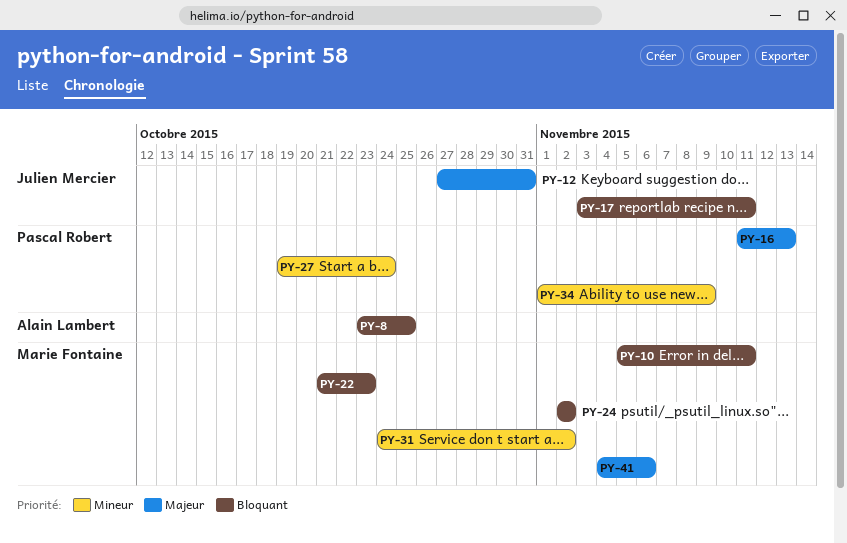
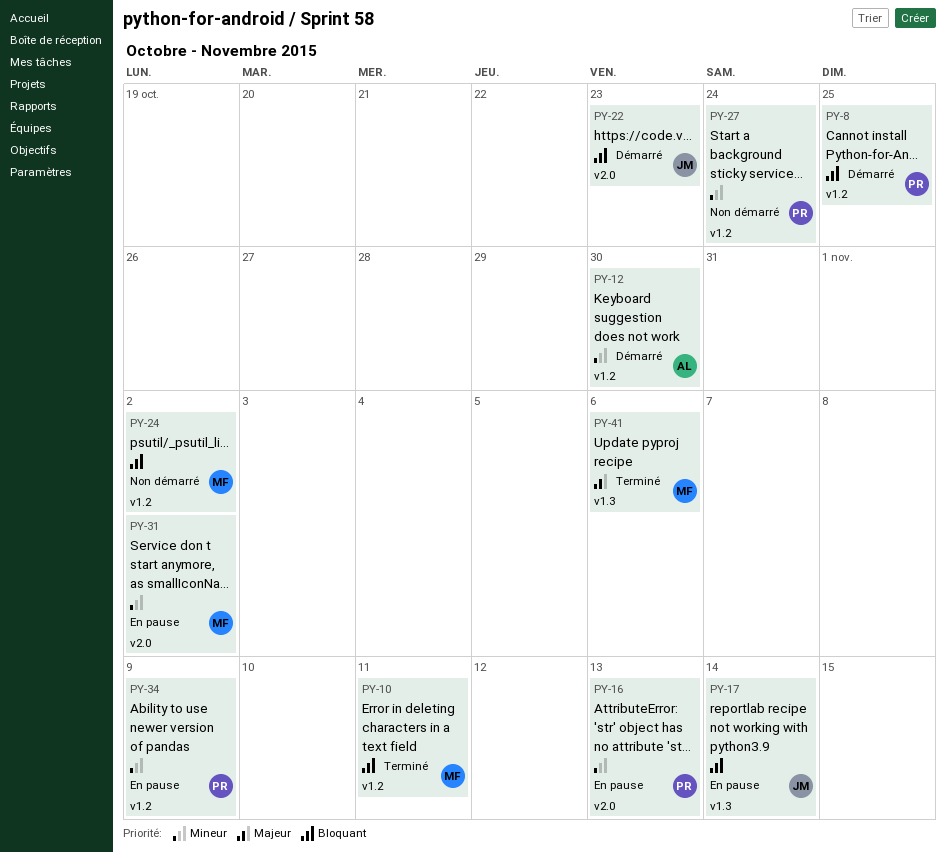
PY-8, owner: Alain Lambert -> Pascal Robert
PY-12, owner: Julien Mercier -> Alain Lambert
PY-12, priority: Majeur -> Mineur
PY-12, due: Oct 31 -> Oct 30
PY-16, priority: Majeur -> Mineur
PY-17, due: Nov 11 -> Nov 14
PY-22, owner: Marie Fontaine -> Julien Mercier

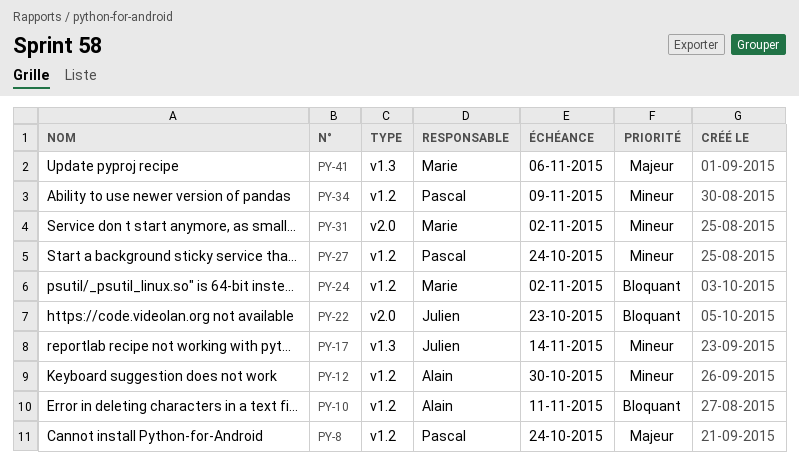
PY-8, priority: Bloquant -> Majeur
PY-8, due: Oct 25 -> Oct 24
PY-10, owner: Marie -> Alain
PY-16: present -> none
PY-17, priority: Bloquant -> Mineur

